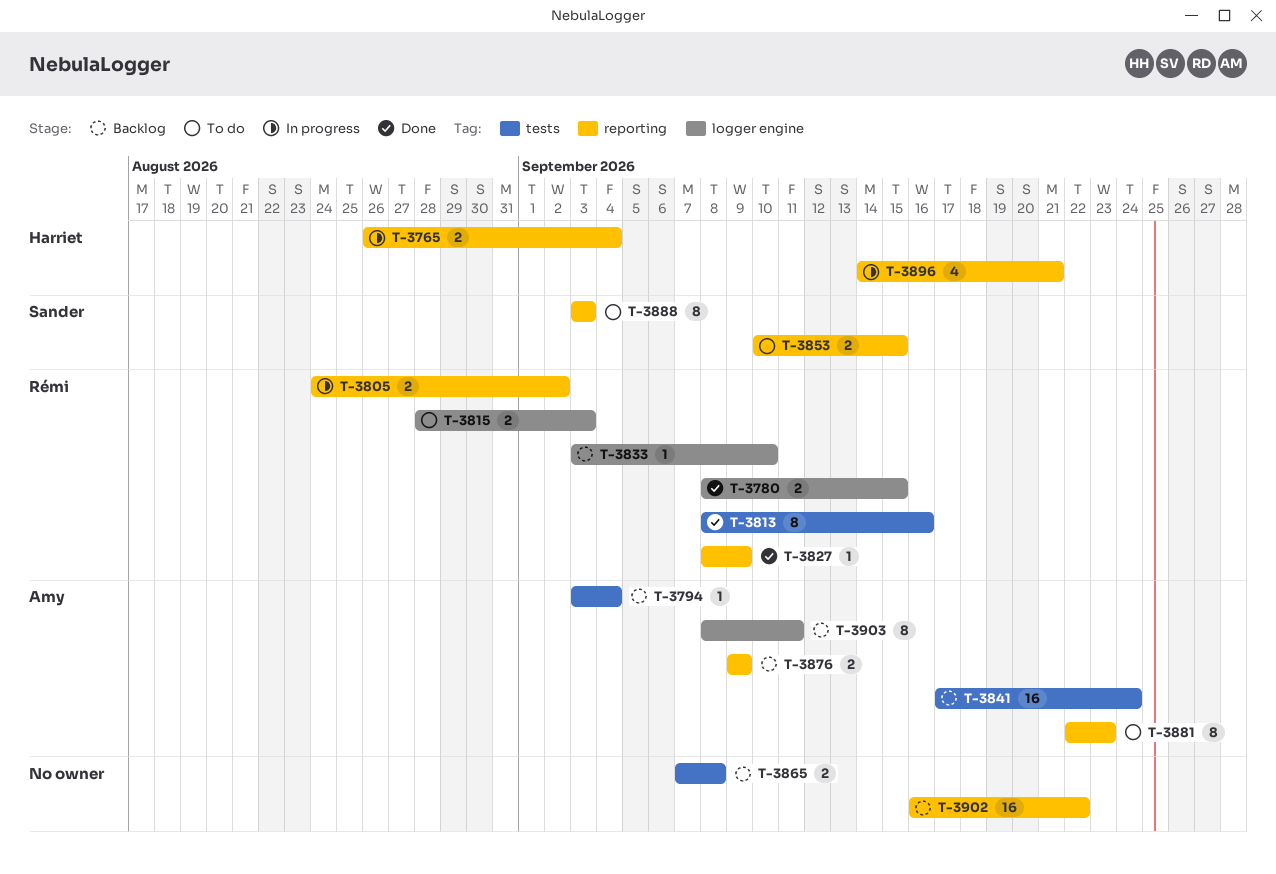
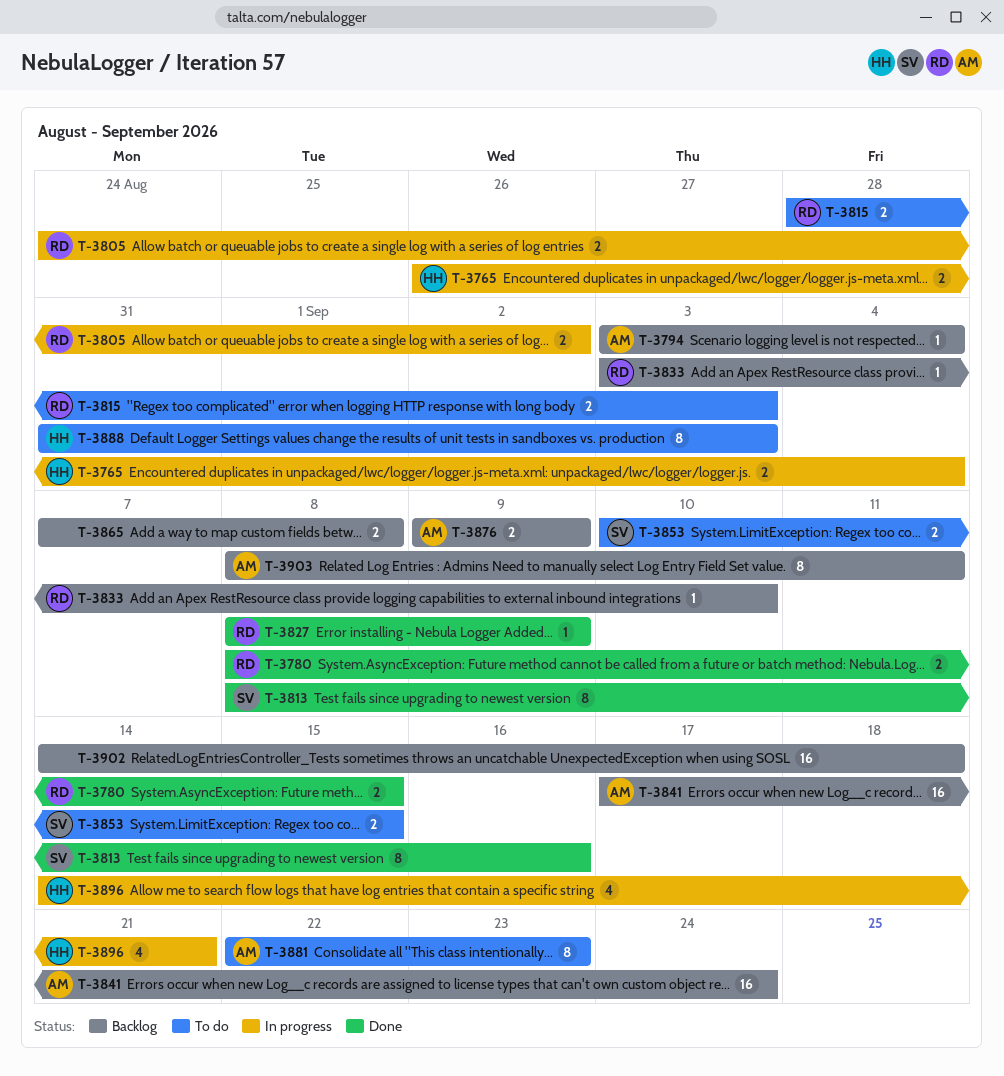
T-3813, owner: Rémi -> Sander
T-3888, owner: Sander -> Harriet
T-3888, start: Sep 3 -> Aug 31
T-3902, start: Sep 16 -> Sep 14
T-3902, due: Sep 22 -> Sep 18

